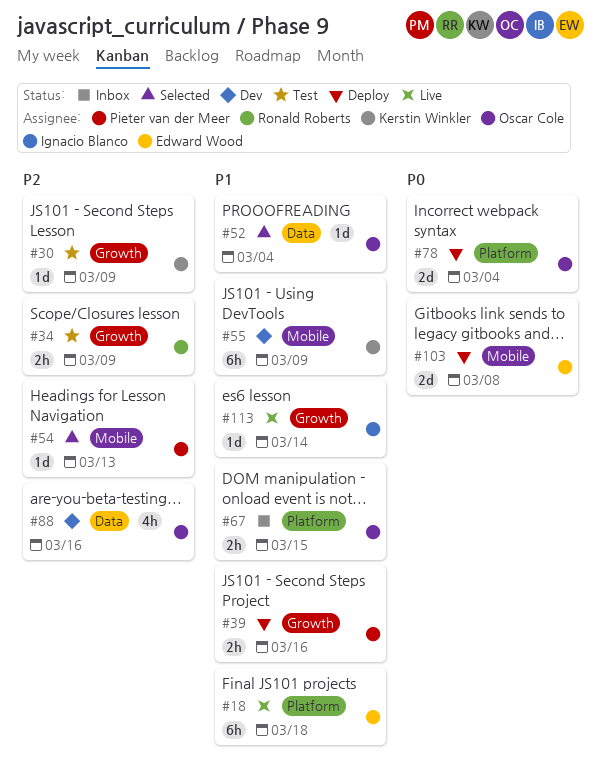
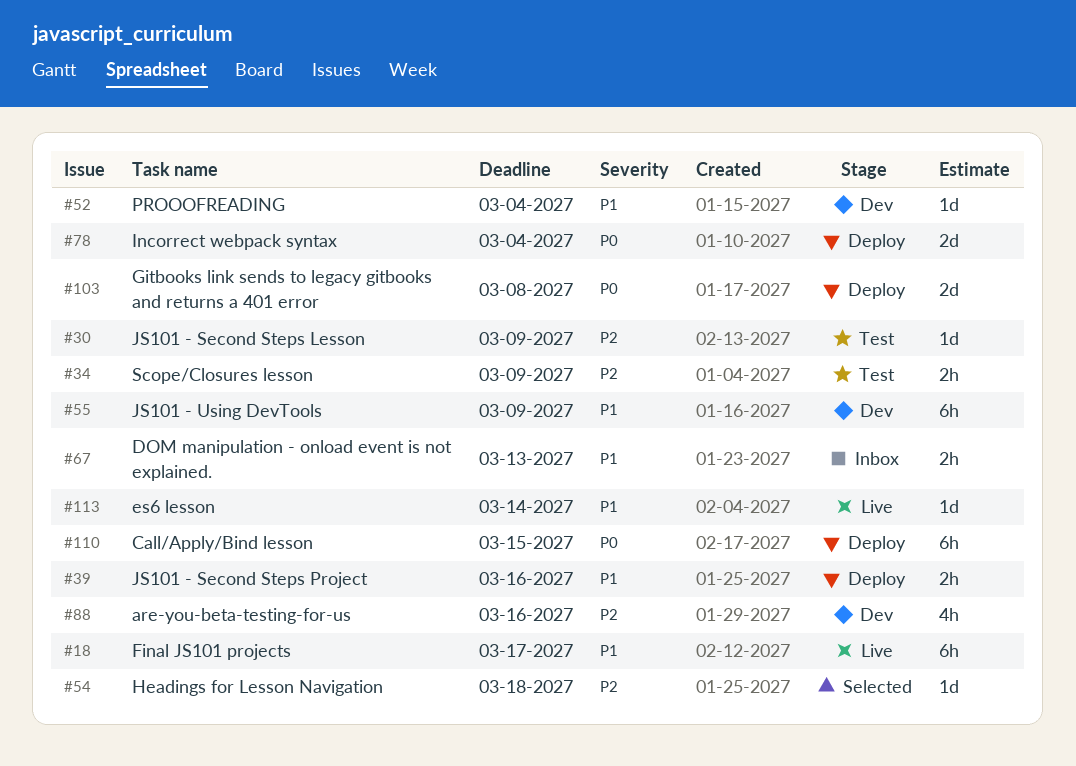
#18, due: Mar 18 -> Mar 17
#52, status: Selected -> Dev
#54, due: Mar 13 -> Mar 18
#67, due: Mar 15 -> Mar 13
#110: none -> present

